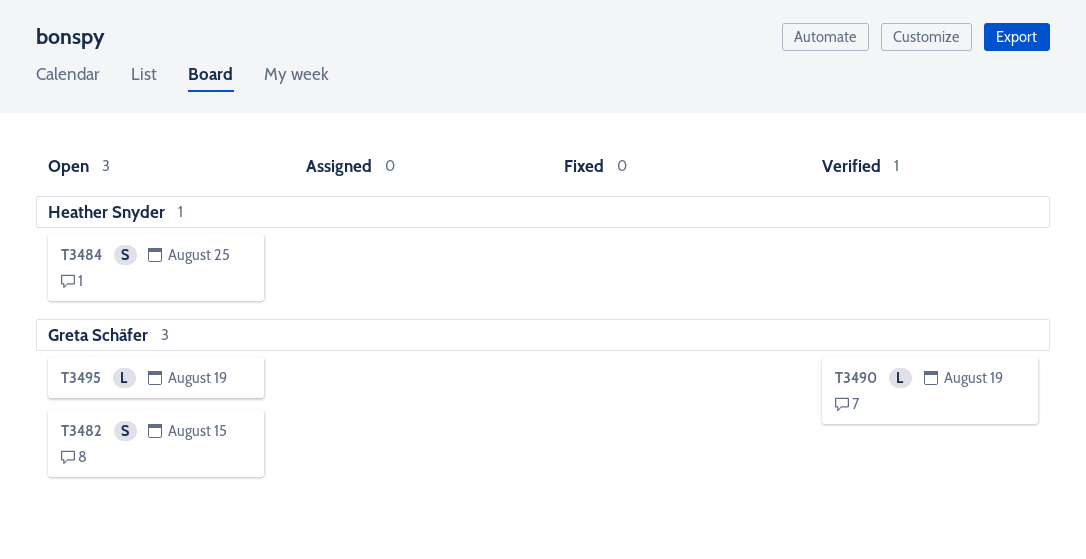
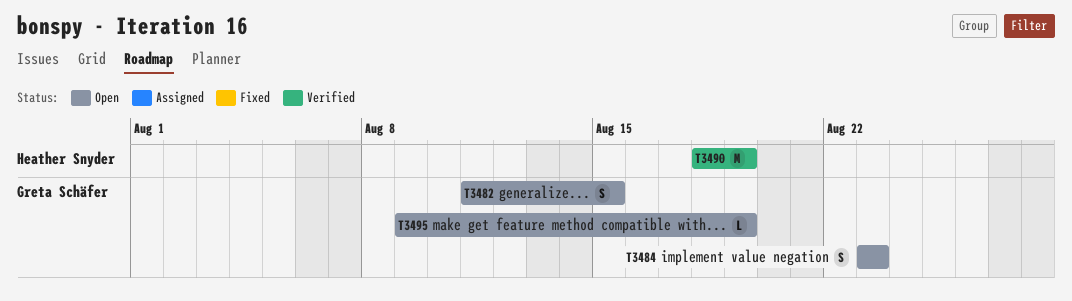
T3484, owner: Heather Snyder -> Greta Schäfer
T3484, due: Aug 25 -> Aug 23
T3490, owner: Greta Schäfer -> Heather Snyder
T3490, estimate: L -> M

